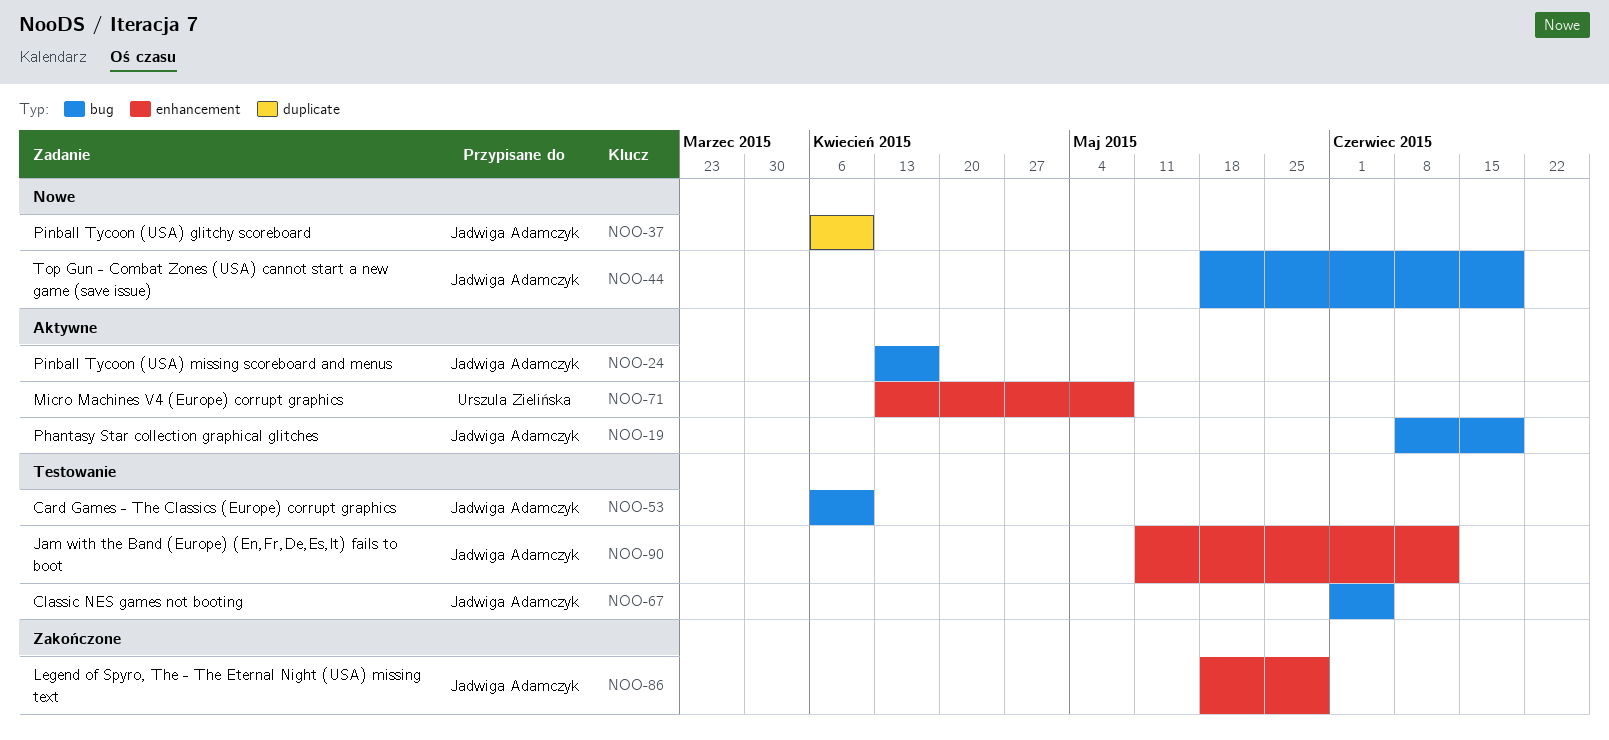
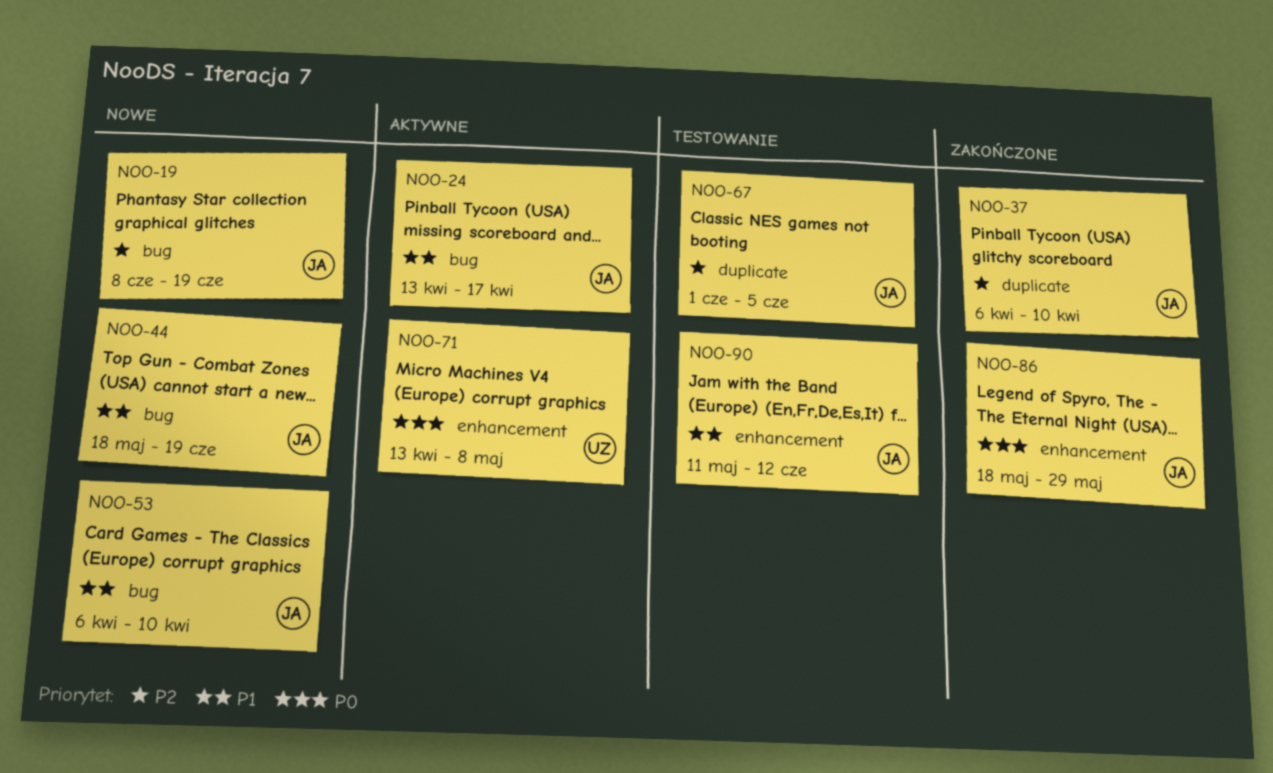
NOO-19, status: Aktywne -> Nowe
NOO-37, status: Nowe -> Zakończone
NOO-53, status: Testowanie -> Nowe
NOO-67, label: bug -> duplicate

